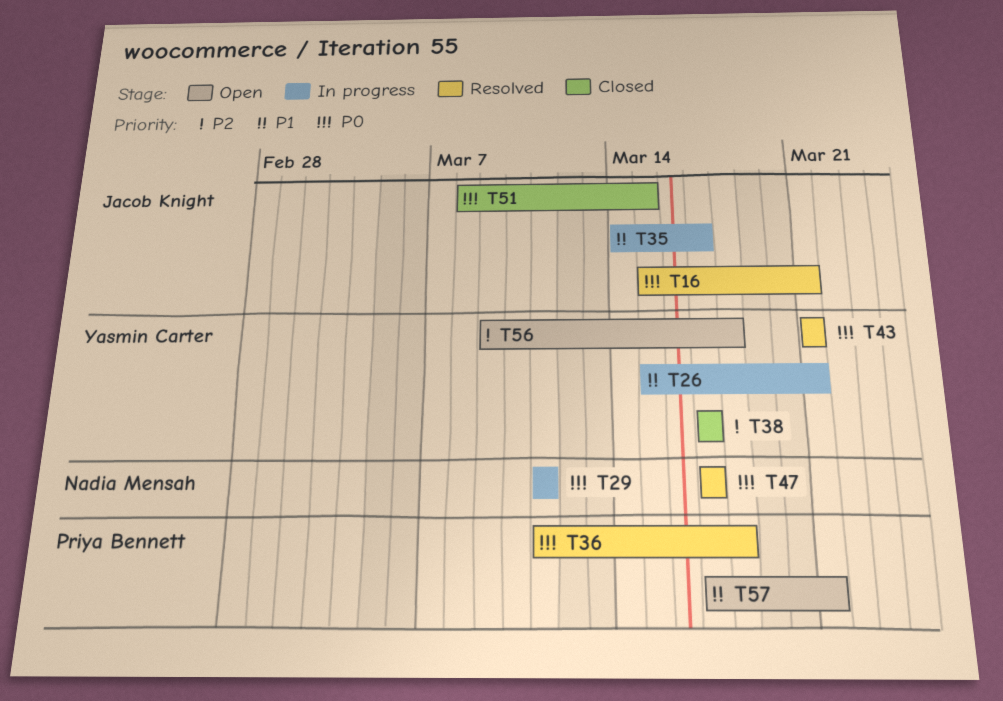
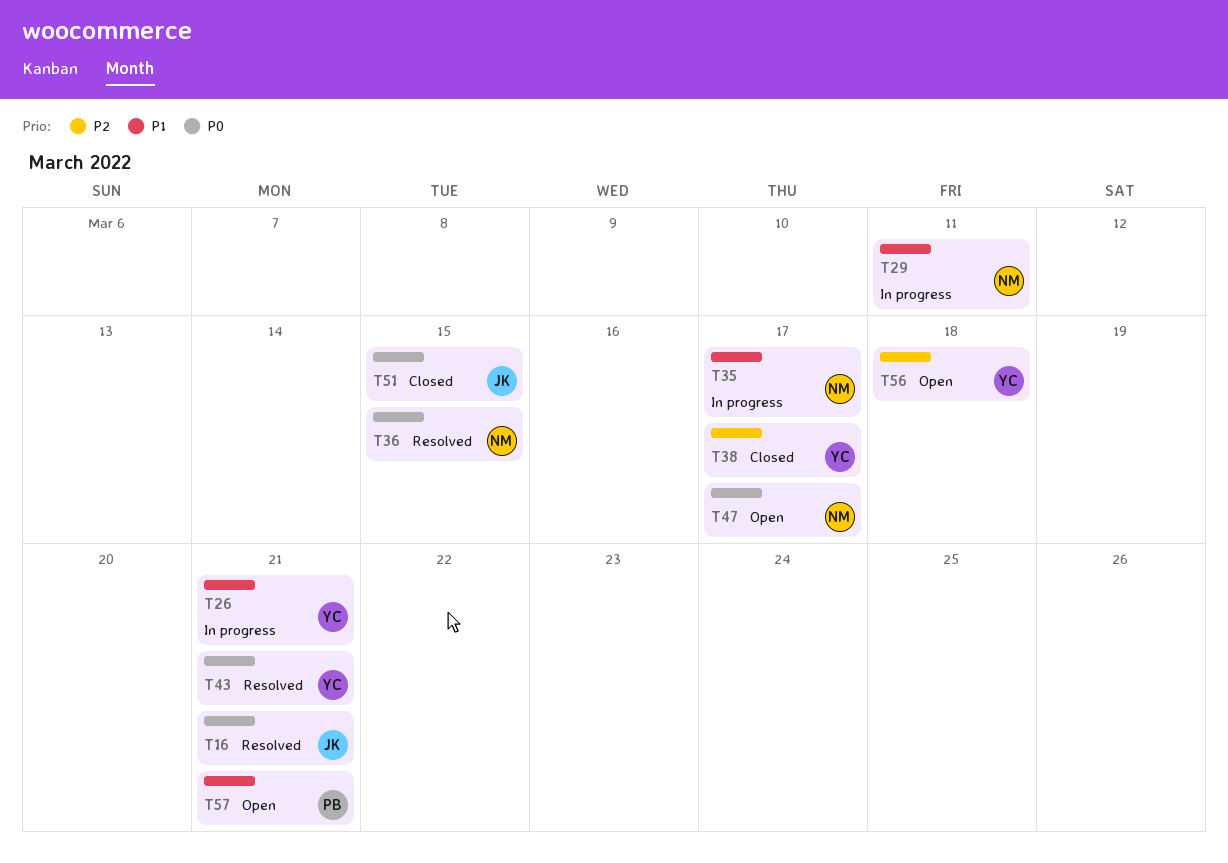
T29, priority: P0 -> P1
T35, owner: Jacob Knight -> Nadia Mensah
T36, owner: Priya Bennett -> Nadia Mensah
T36, due: Mar 18 -> Mar 15
T47, status: Resolved -> Open

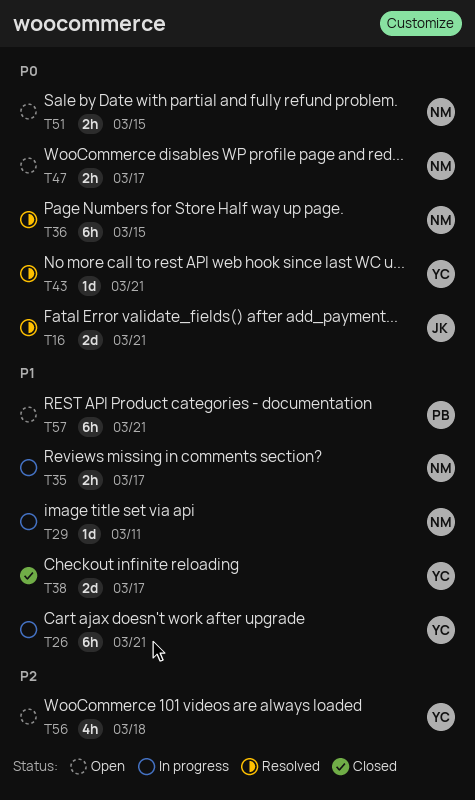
T38, priority: P2 -> P1
T51, status: Closed -> Open
T51, owner: JK -> NM

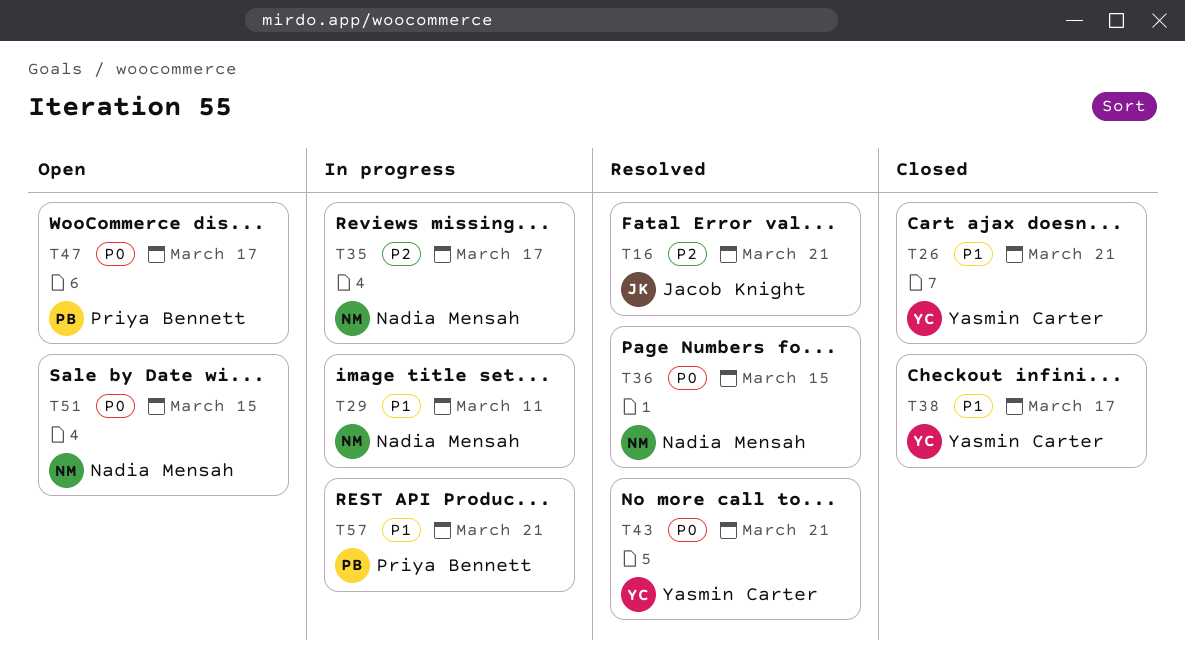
T16, priority: P0 -> P2
T26, status: In progress -> Closed
T35, priority: P1 -> P2
T47, owner: Nadia Mensah -> Priya Bennett
T56: present -> none
T57, status: Open -> In progress

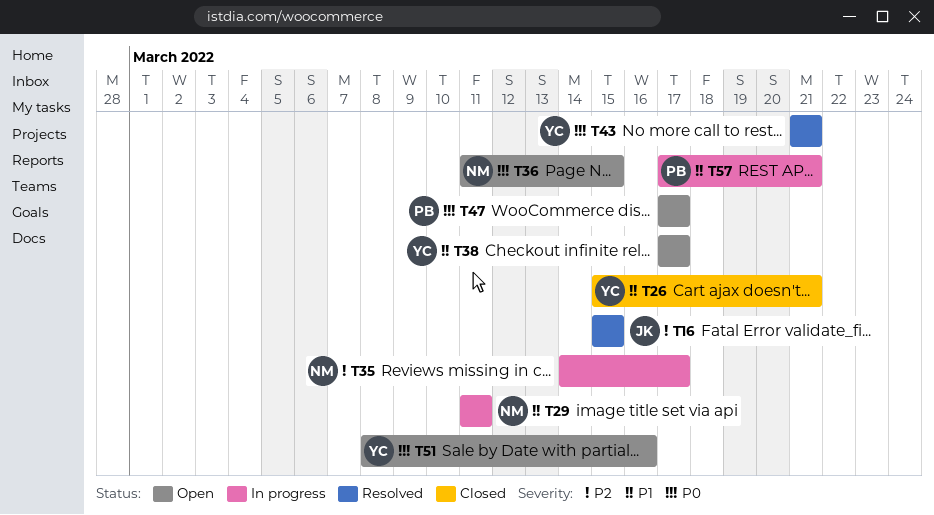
T16, due: Mar 21 -> Mar 15
T36, status: Resolved -> Open
T38, status: Closed -> Open
T51, owner: Nadia Mensah -> Yasmin Carter
T51, due: Mar 15 -> Mar 16

